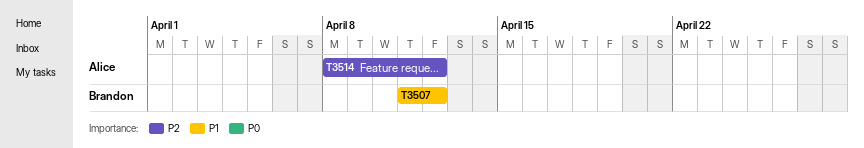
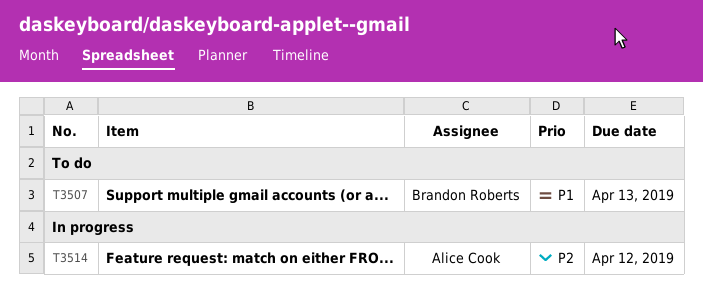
T3507, due: Apr 12 -> Apr 13

